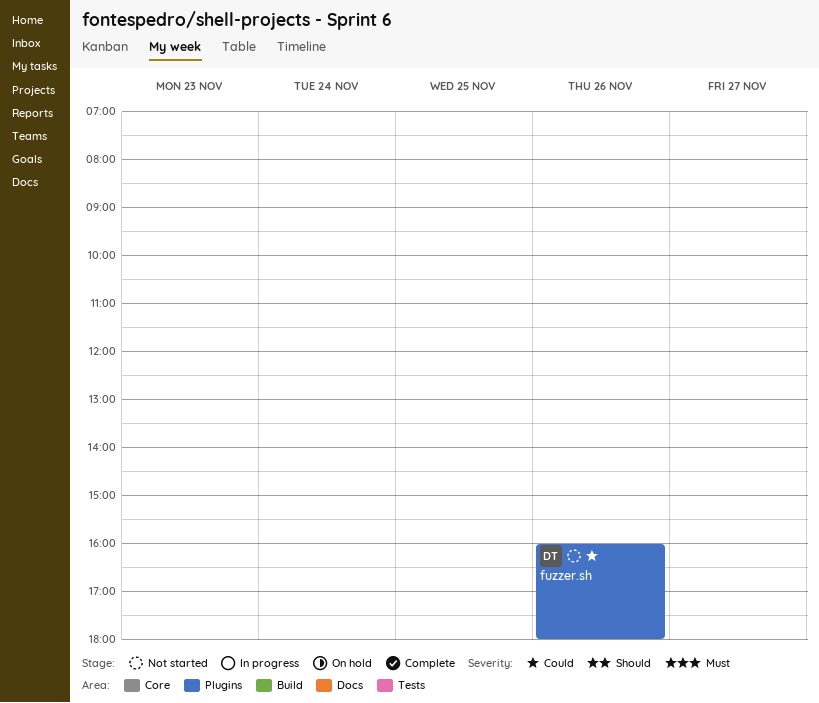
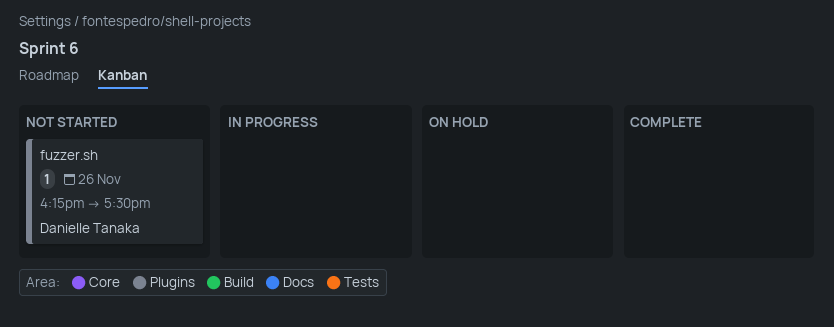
fuzzer.sh, begins: 16:00 -> 16:15
fuzzer.sh, ends: 18:00 -> 17:30

